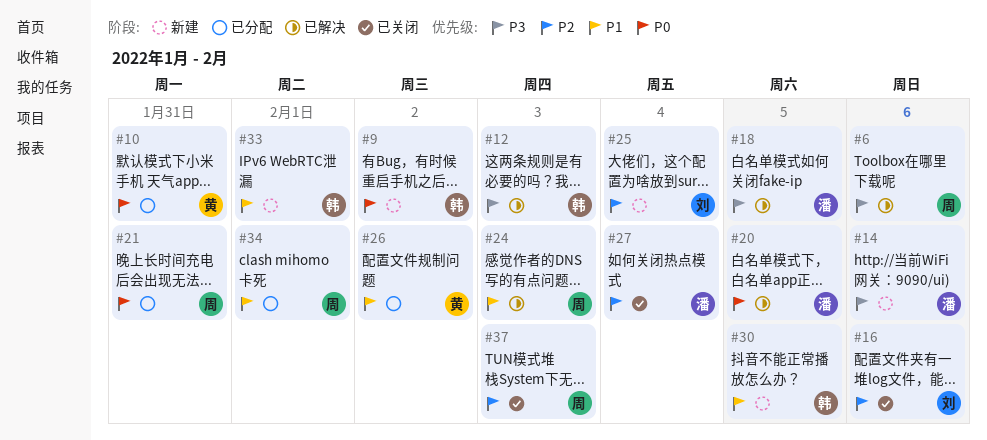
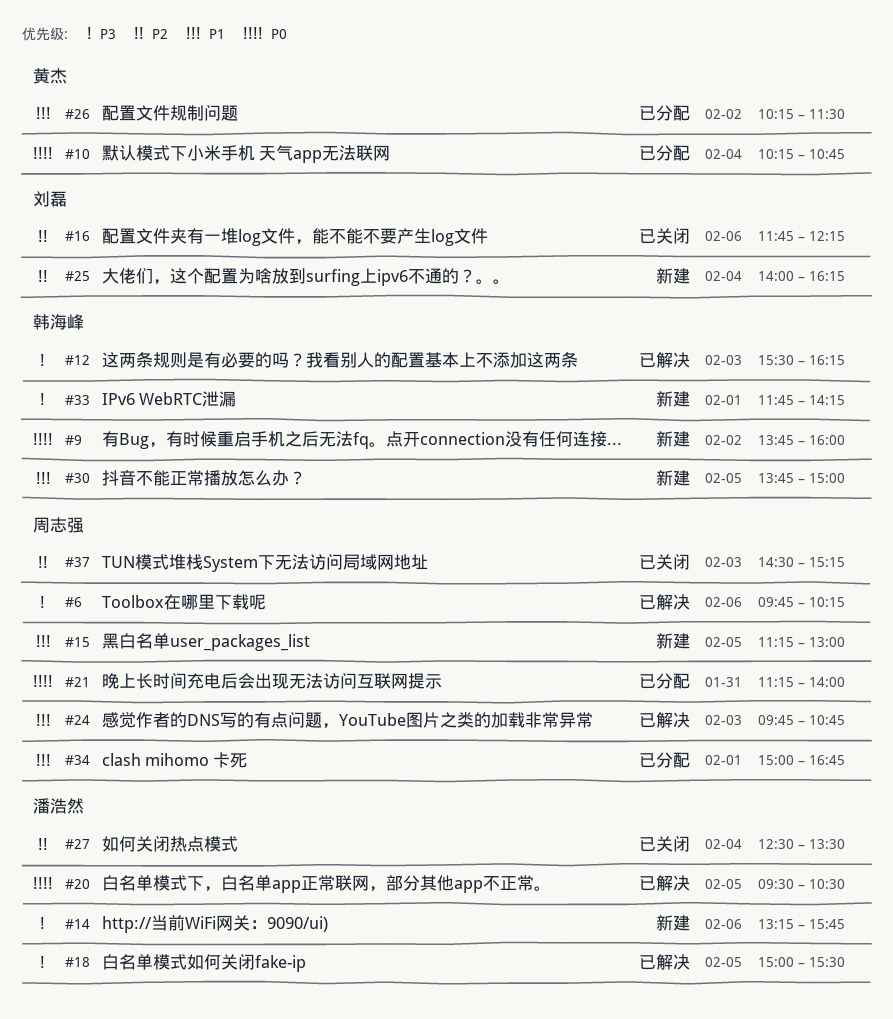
#10, day: Jan 31 -> Feb 4
#15: none -> present
#33, priority: P1 -> P3

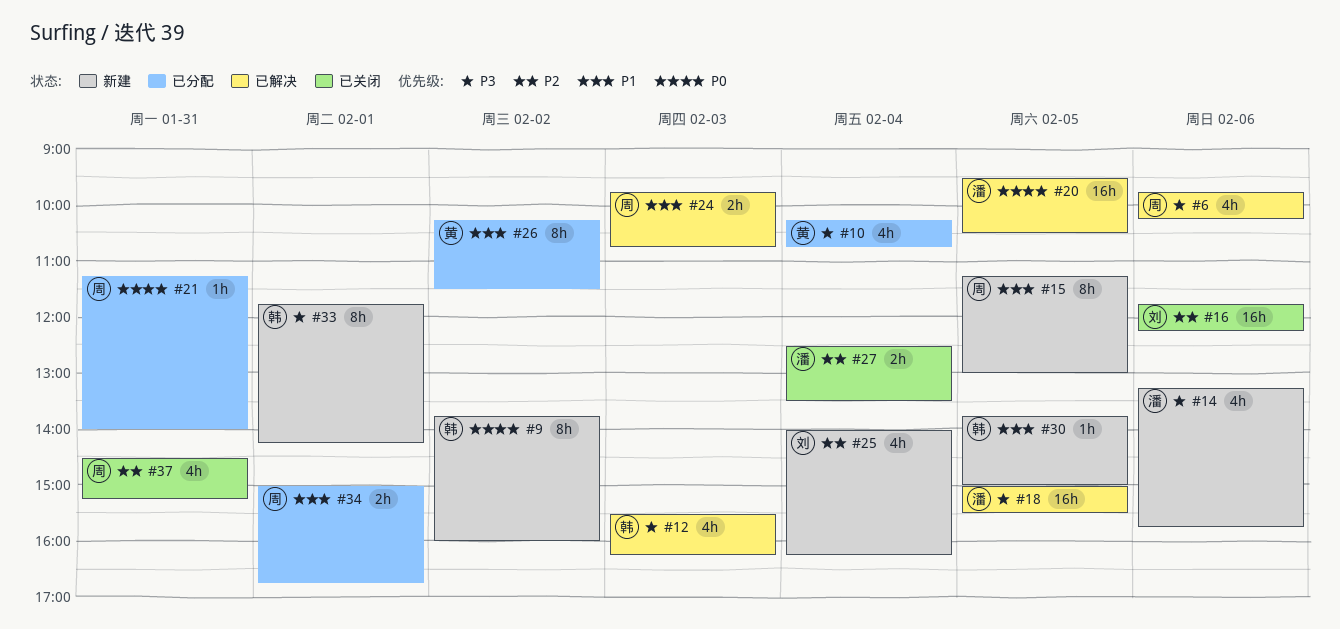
#10, priority: P0 -> P3
#37, day: Feb 3 -> Jan 31

